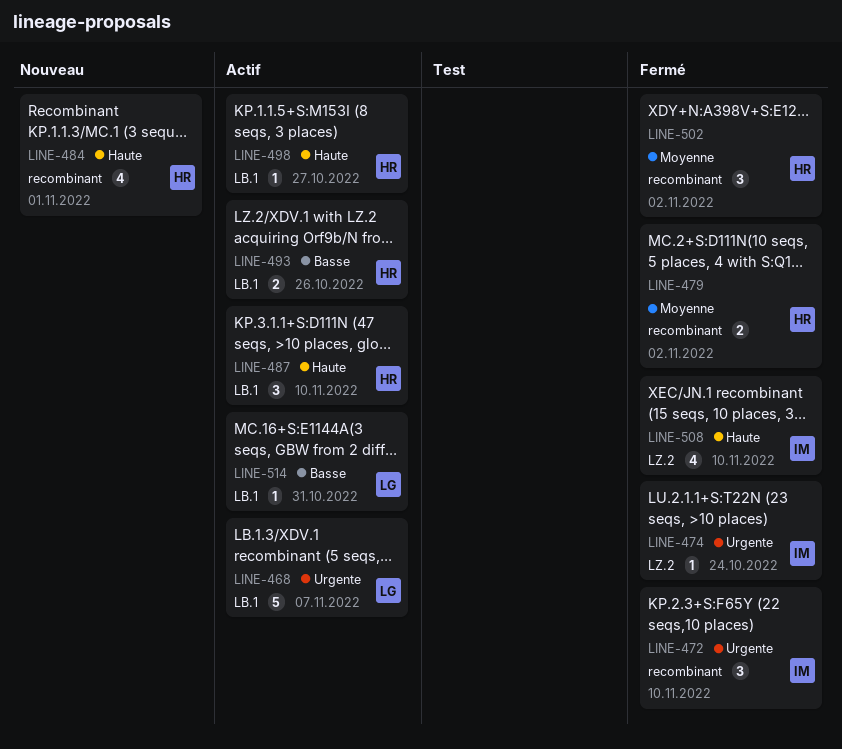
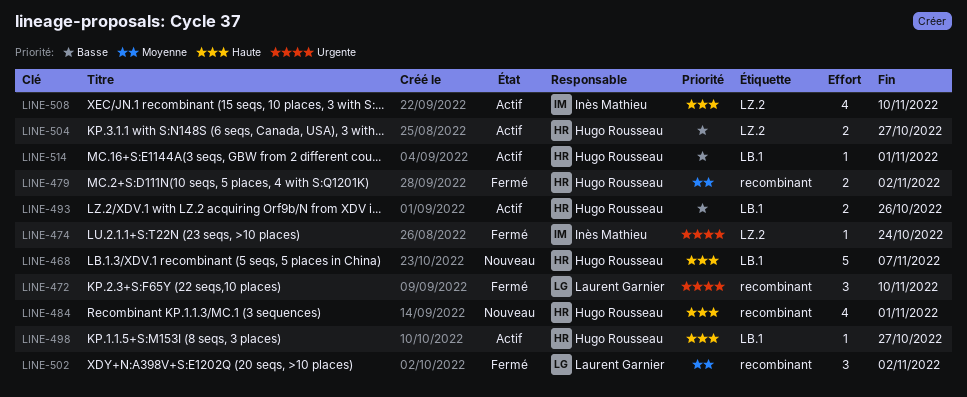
LINE-468, status: Actif -> Nouveau
LINE-468, owner: Laurent Garnier -> Hugo Rousseau
LINE-468, priority: Urgente -> Haute
LINE-472, owner: Inès Mathieu -> Laurent Garnier
LINE-487: present -> none
LINE-502, owner: Hugo Rousseau -> Laurent Garnier
LINE-504: none -> present
LINE-508, status: Fermé -> Actif
LINE-514, owner: Laurent Garnier -> Hugo Rousseau
LINE-514, due: Oct 31 -> Nov 1

